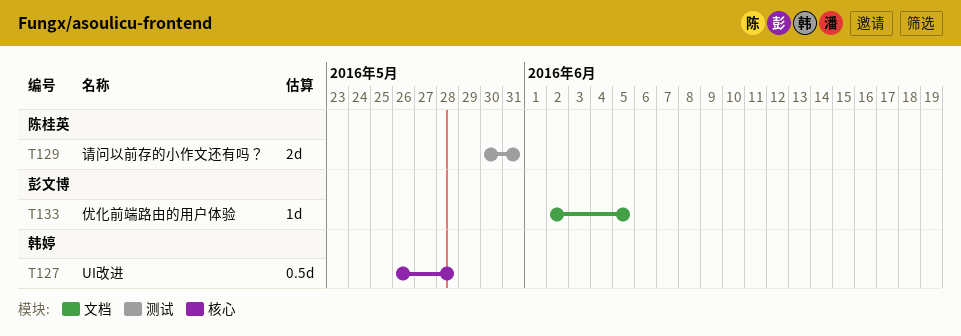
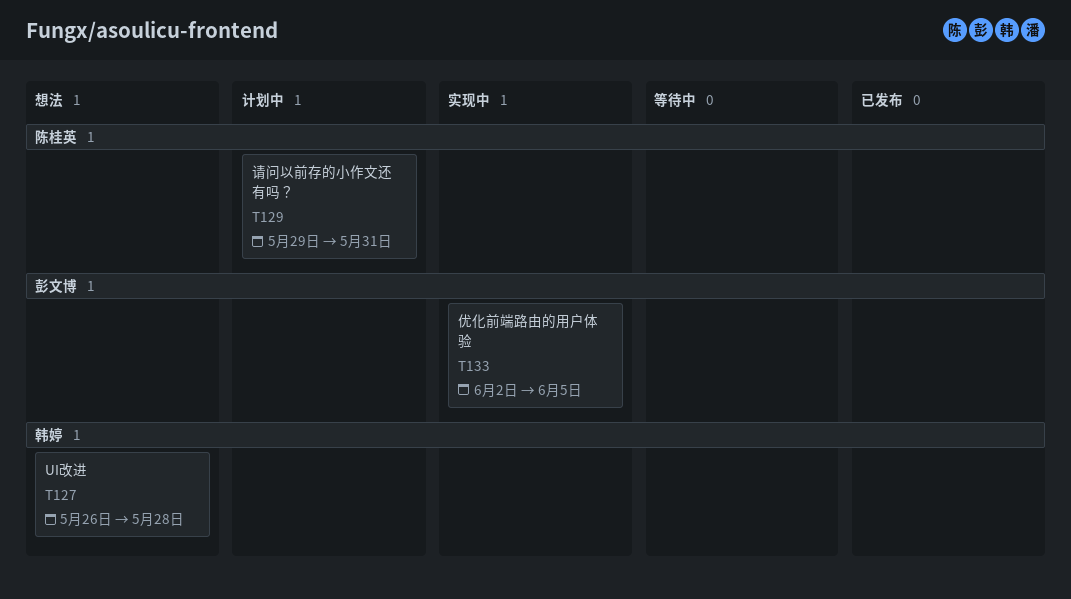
T129, start: May 30 -> May 29

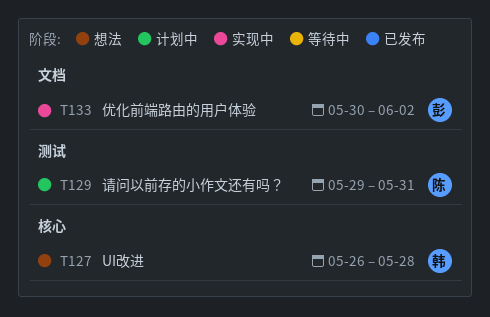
T133, start: Jun 2 -> May 30
T133, due: Jun 5 -> Jun 2

